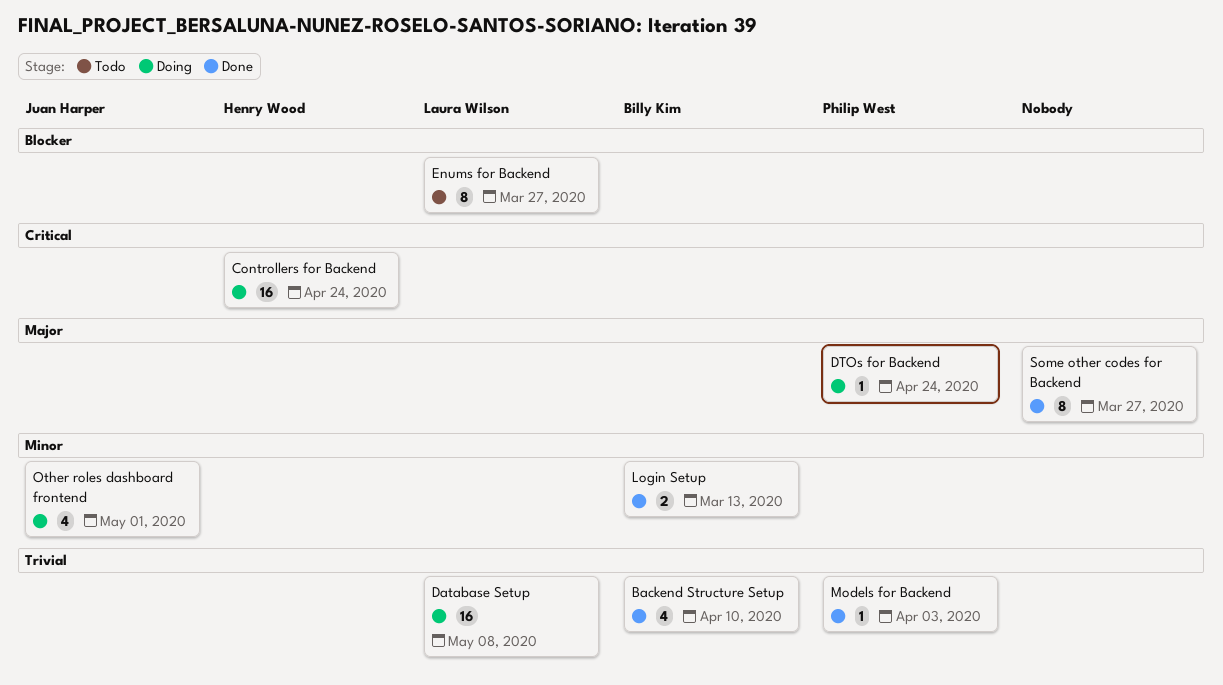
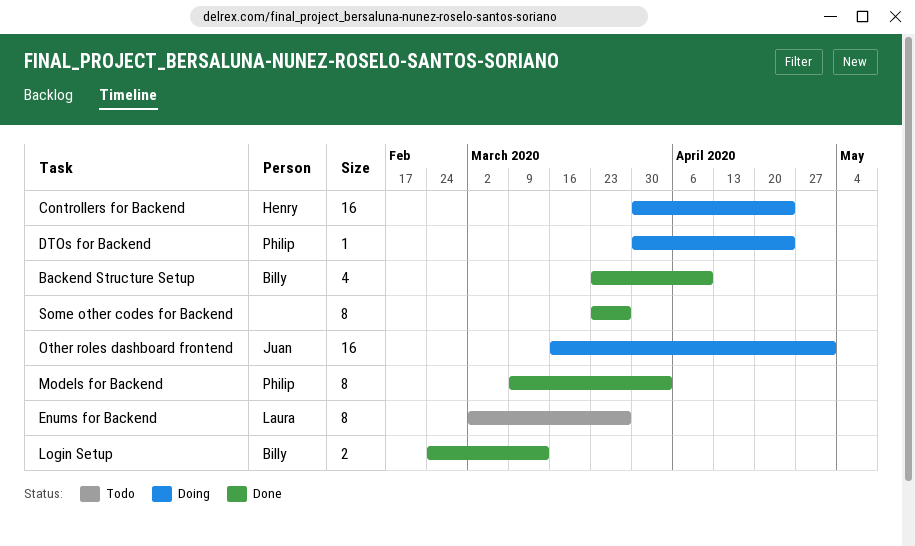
Database Setup: present -> none
Models for Backend, estimate: 1 -> 8
Other roles dashboard frontend, estimate: 4 -> 16

